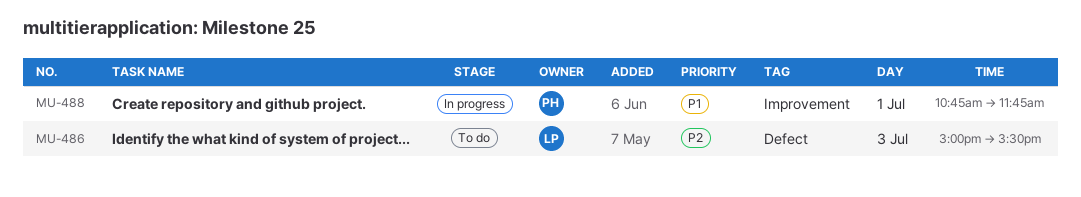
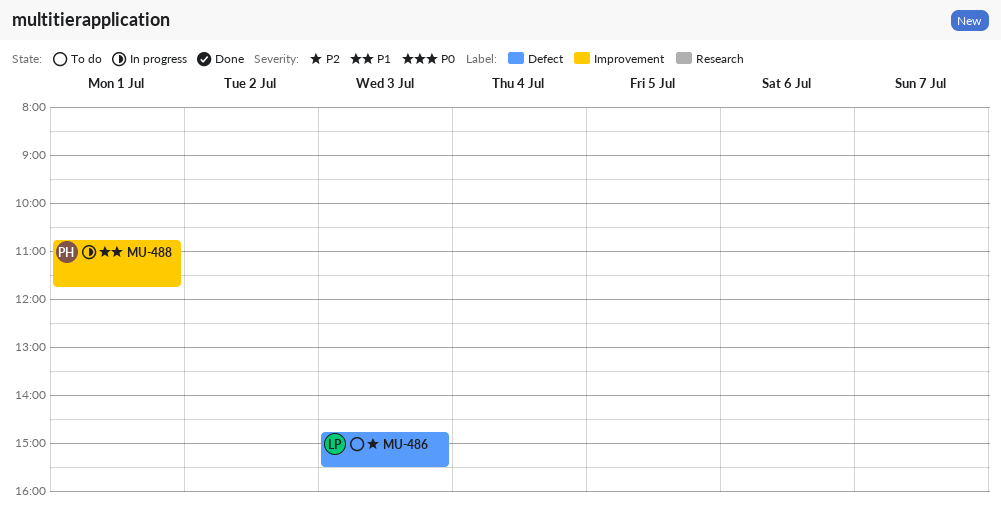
MU-486, begins: 15:00 -> 14:45

